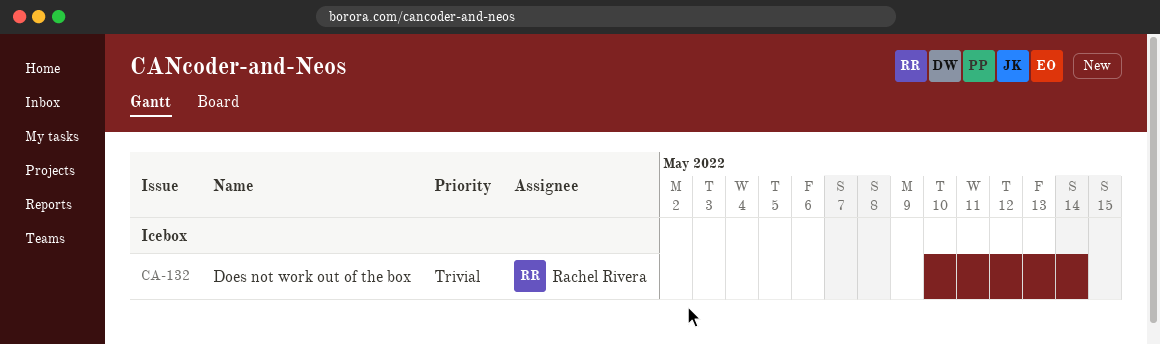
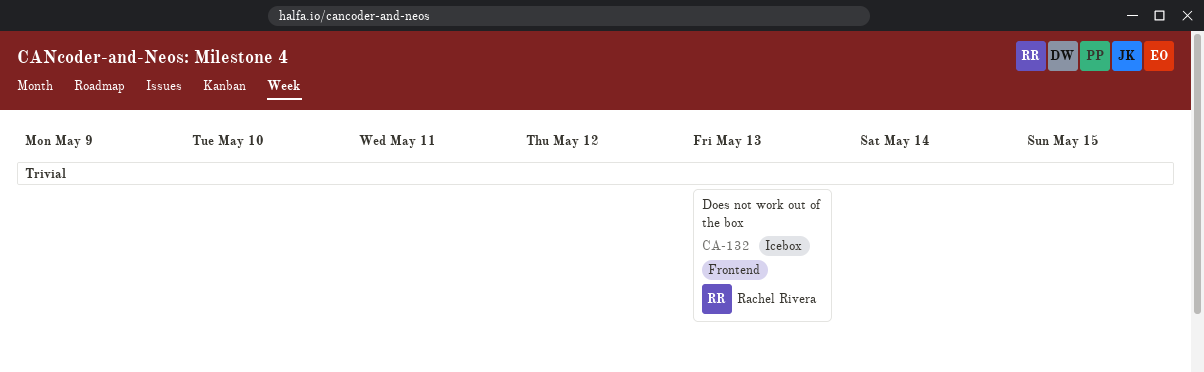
CA-132, due: May 14 -> May 13

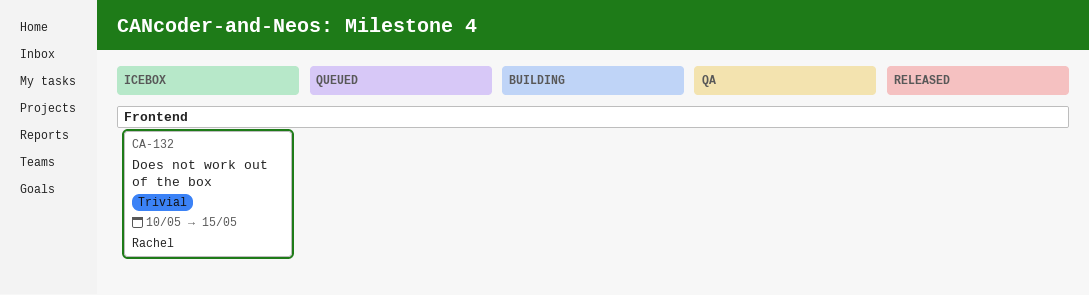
CA-132, due: May 13 -> May 15

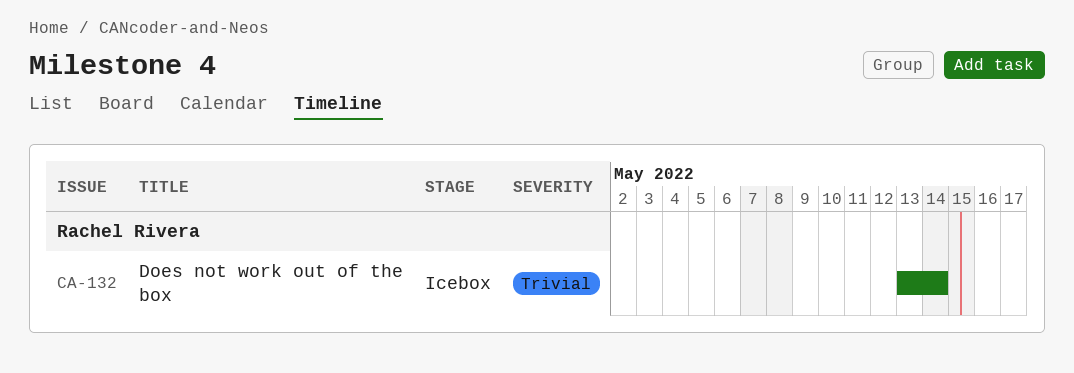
CA-132, start: May 10 -> May 13
CA-132, due: May 15 -> May 14

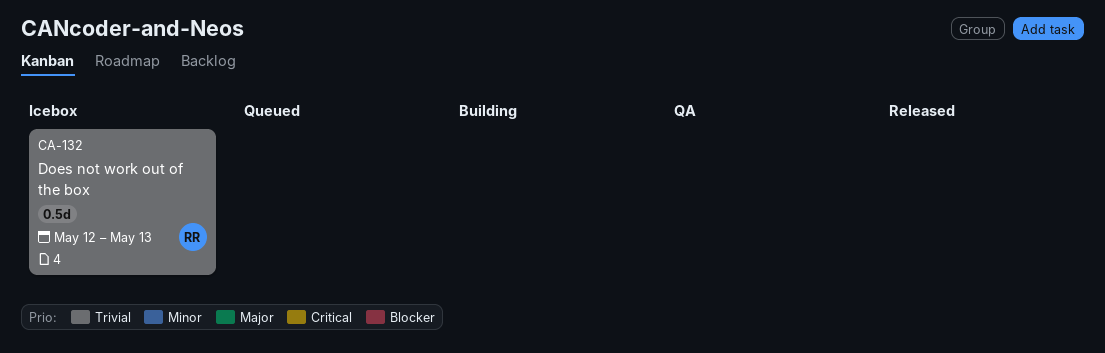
CA-132, start: May 13 -> May 12
CA-132, due: May 14 -> May 13

